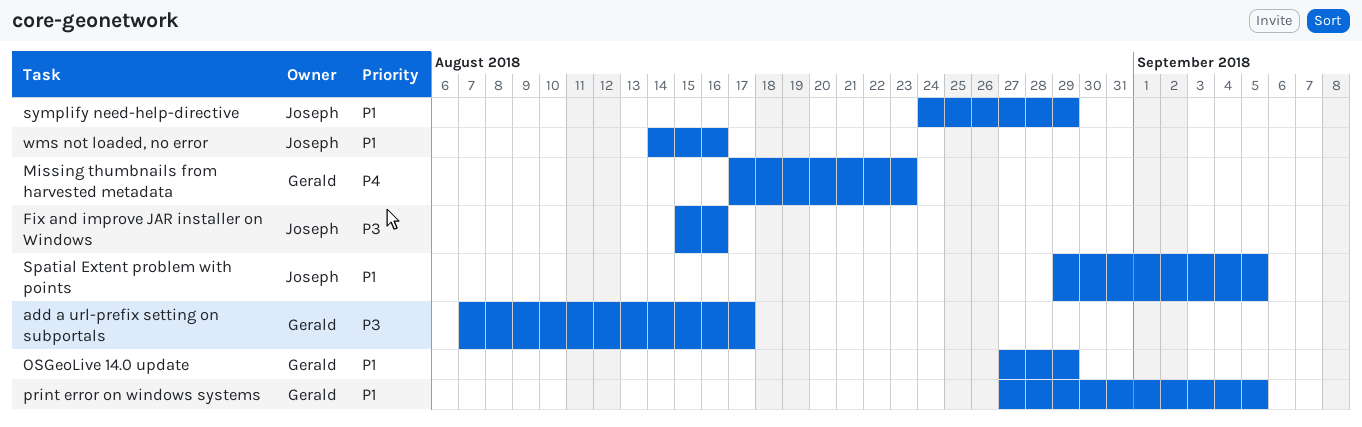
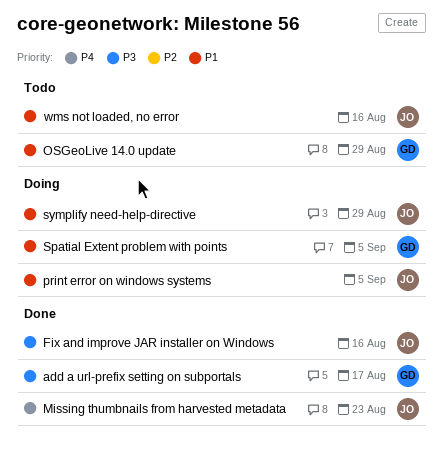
Missing thumbnails from harvested metadata, owner: Gerald -> Joseph
print error on windows systems, owner: Gerald -> Joseph
Spatial Extent problem with points, owner: Joseph -> Gerald

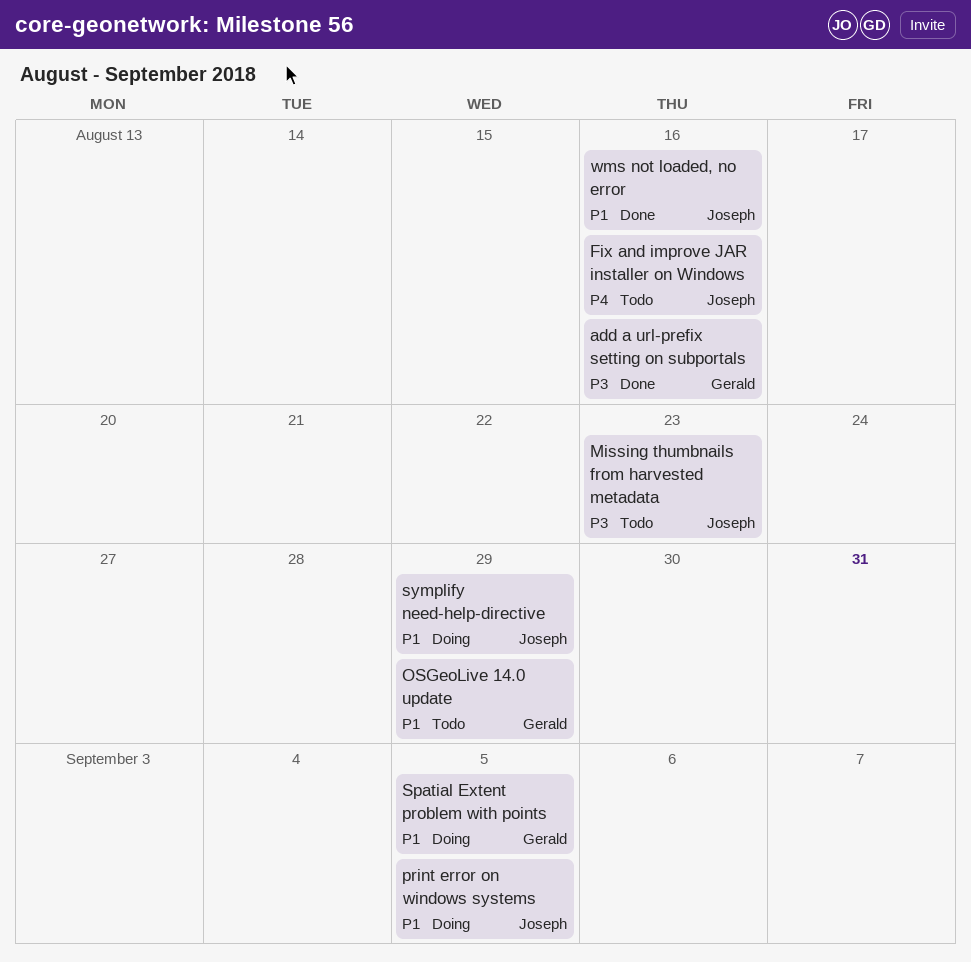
add a url-prefix setting on subportals, due: Aug 17 -> Aug 16
Fix and improve JAR installer on Windows, status: Done -> Todo
Fix and improve JAR installer on Windows, priority: P3 -> P4
Missing thumbnails from harvested metadata, status: Done -> Todo
Missing thumbnails from harvested metadata, priority: P4 -> P3
wms not loaded, no error, status: Todo -> Done

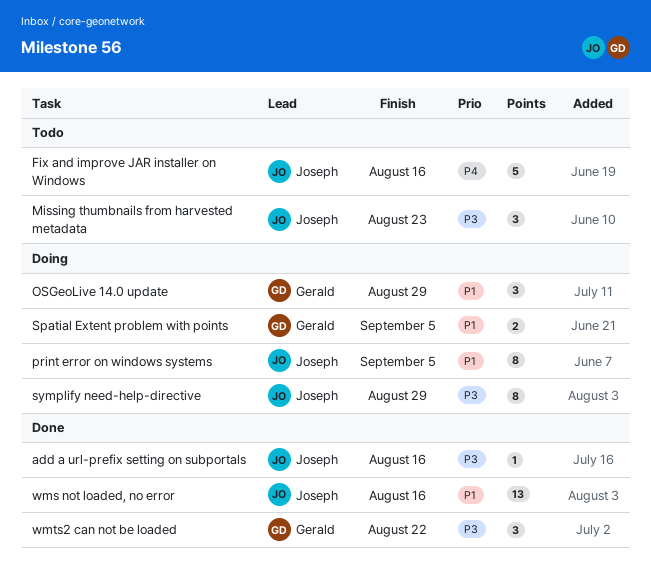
add a url-prefix setting on subportals, owner: Gerald -> Joseph
OSGeoLive 14.0 update, status: Todo -> Doing
symplify need-help-directive, priority: P1 -> P3
wmts2 can not be loaded: none -> present

